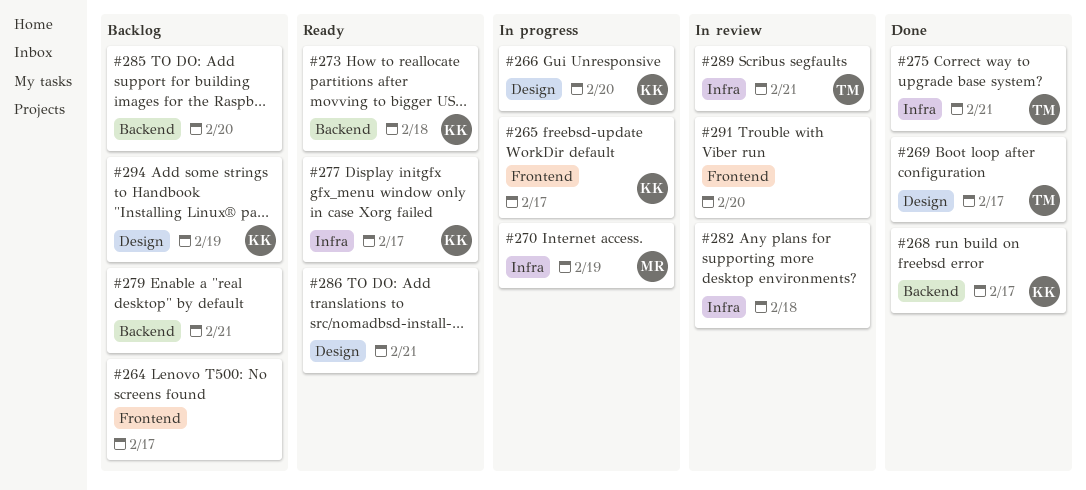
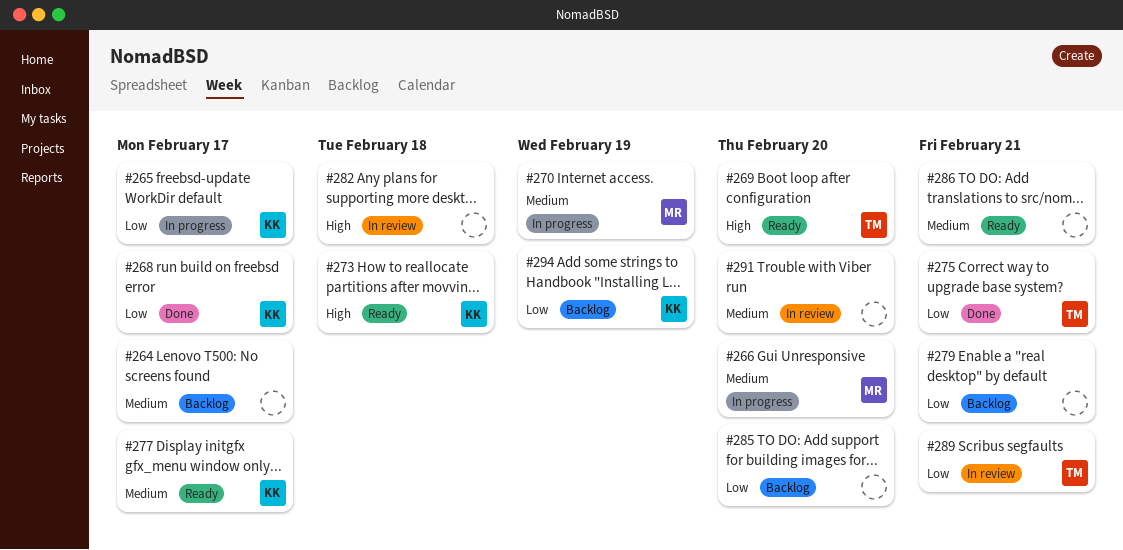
#266, owner: KK -> MR
#269, status: Done -> Ready
#269, due: Feb 17 -> Feb 20

